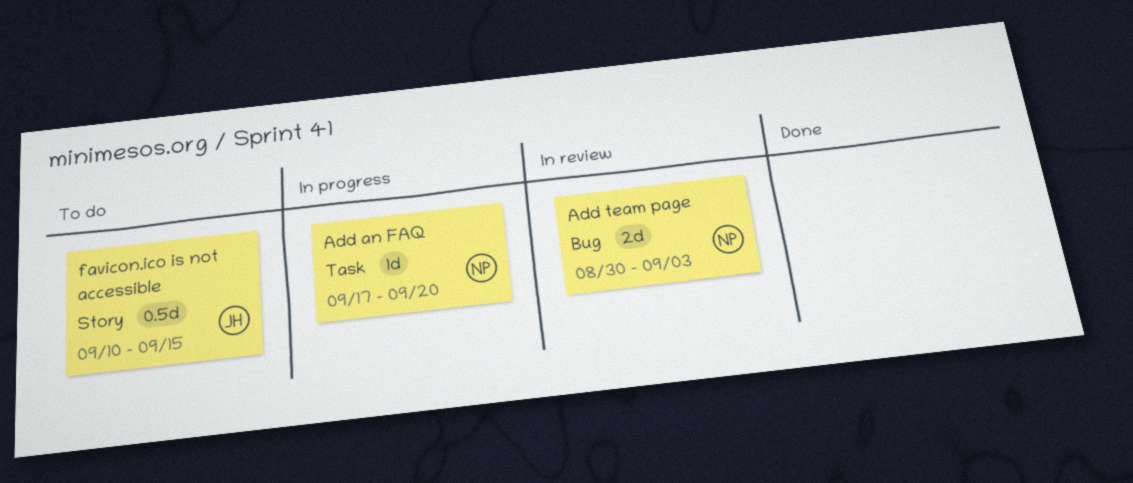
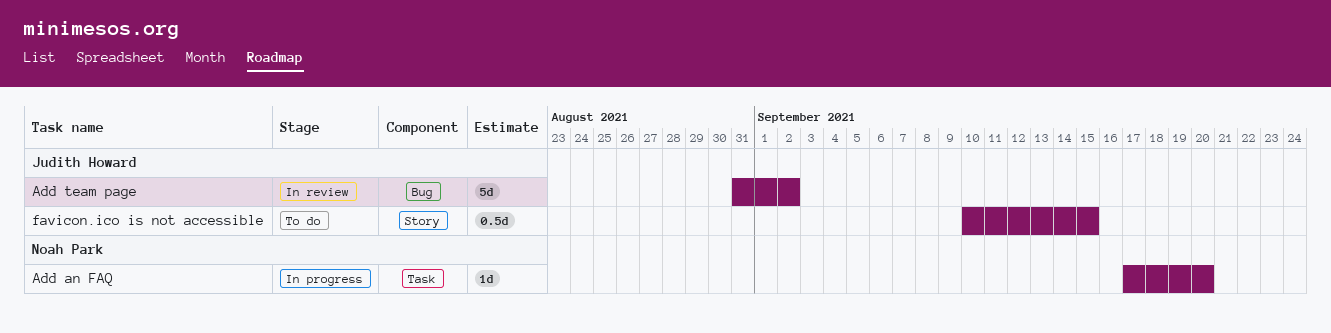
Add team page, owner: Noah Park -> Judith Howard
Add team page, estimate: 2d -> 5d
Add team page, start: Aug 30 -> Aug 31
Add team page, due: Sep 3 -> Sep 2

